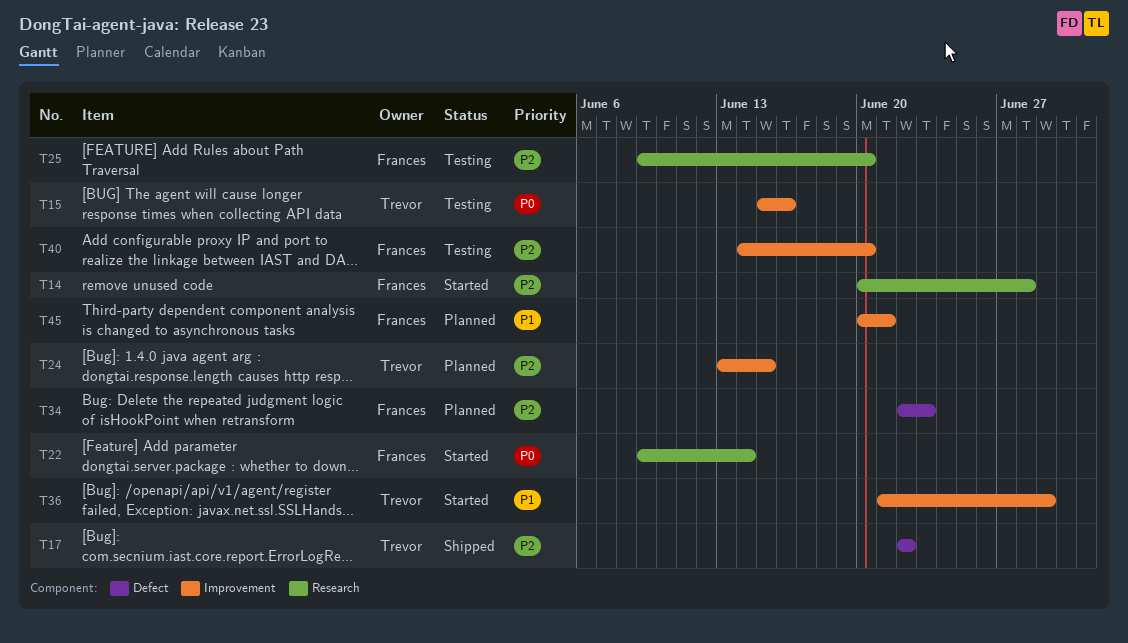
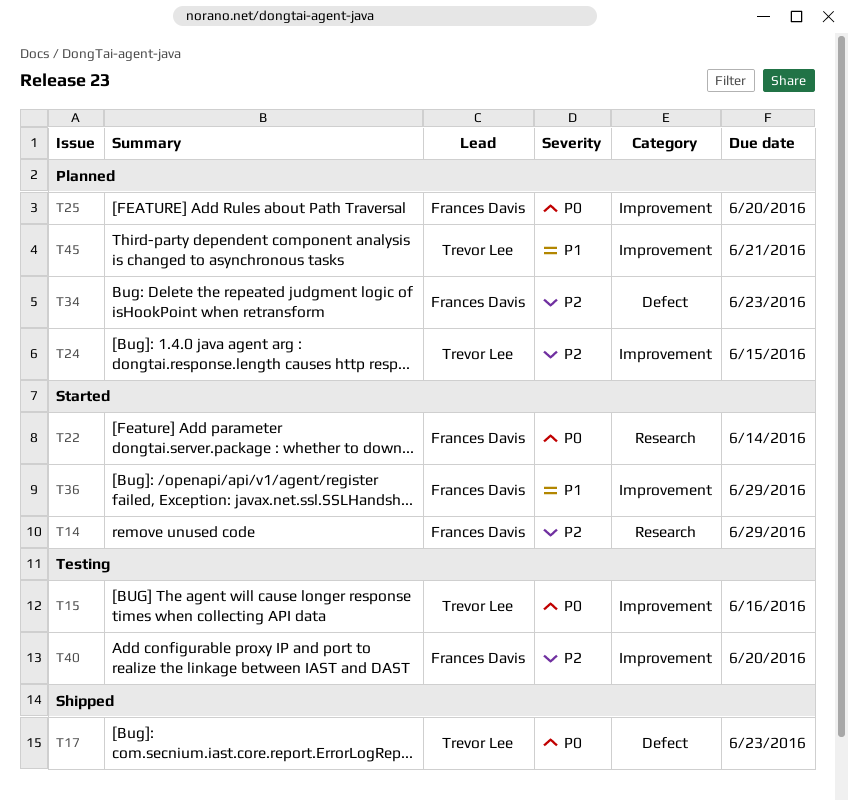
T14, due: Jun 28 -> Jun 29
T17, priority: P2 -> P0
T17, due: Jun 22 -> Jun 23
T25, status: Testing -> Planned
T25, priority: P2 -> P0
T25, label: Research -> Improvement
T36, owner: Trevor Lee -> Frances Davis
T45, owner: Frances Davis -> Trevor Lee

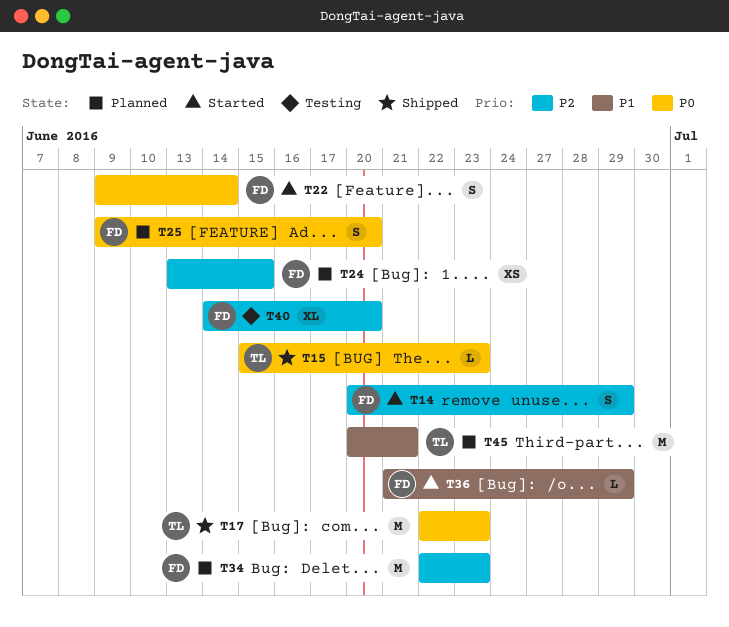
T15, status: Testing -> Shipped
T15, due: Jun 16 -> Jun 23
T24, owner: Trevor Lee -> Frances Davis

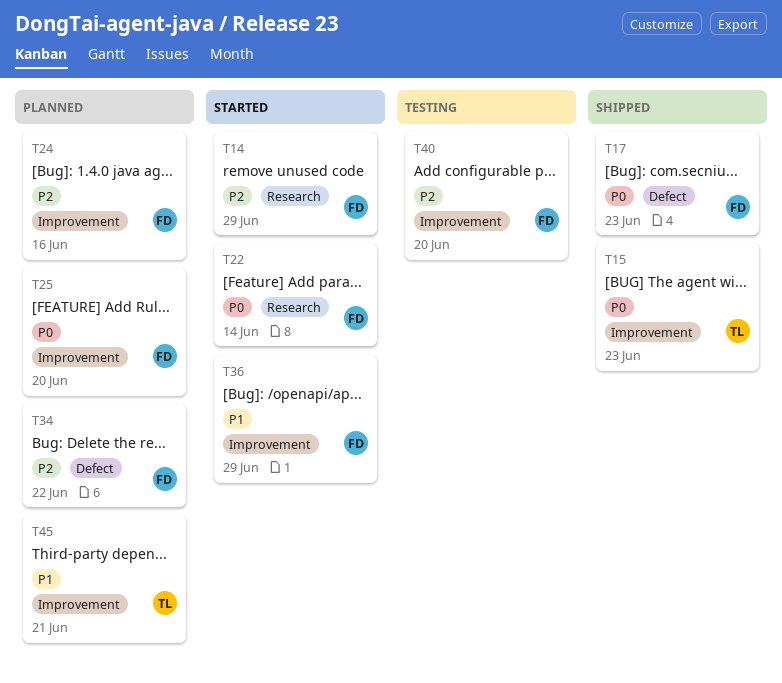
T17, owner: TL -> FD
T24, due: Jun 15 -> Jun 16
T34, due: Jun 23 -> Jun 22

